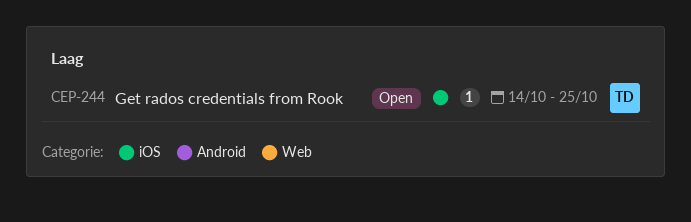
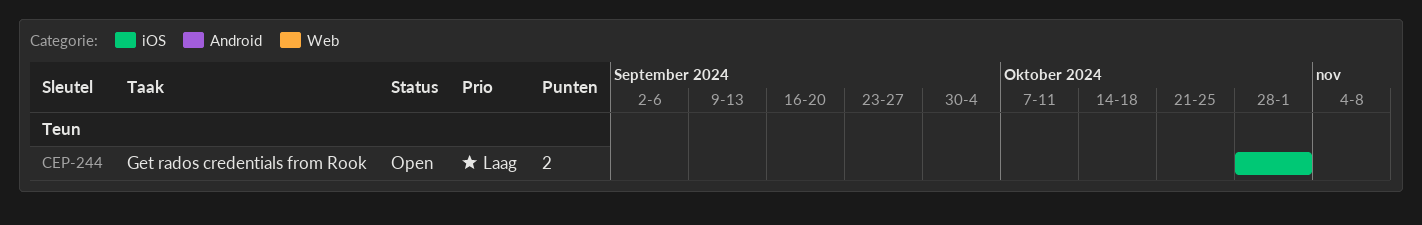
CEP-244, estimate: 1 -> 2
CEP-244, start: Oct 14 -> Oct 28
CEP-244, due: Oct 25 -> Nov 1

